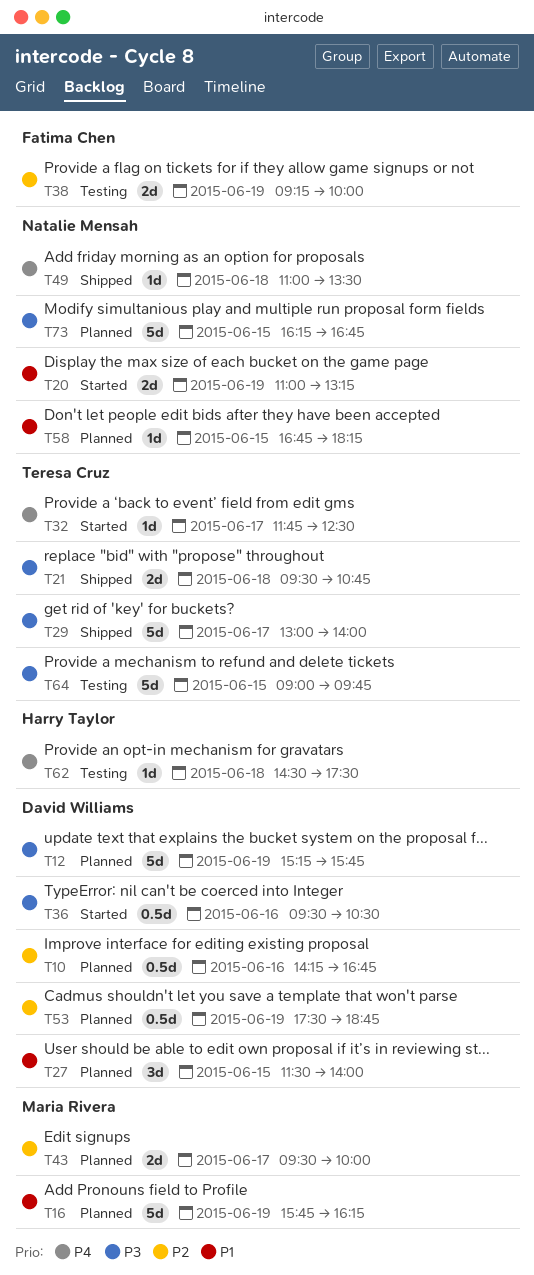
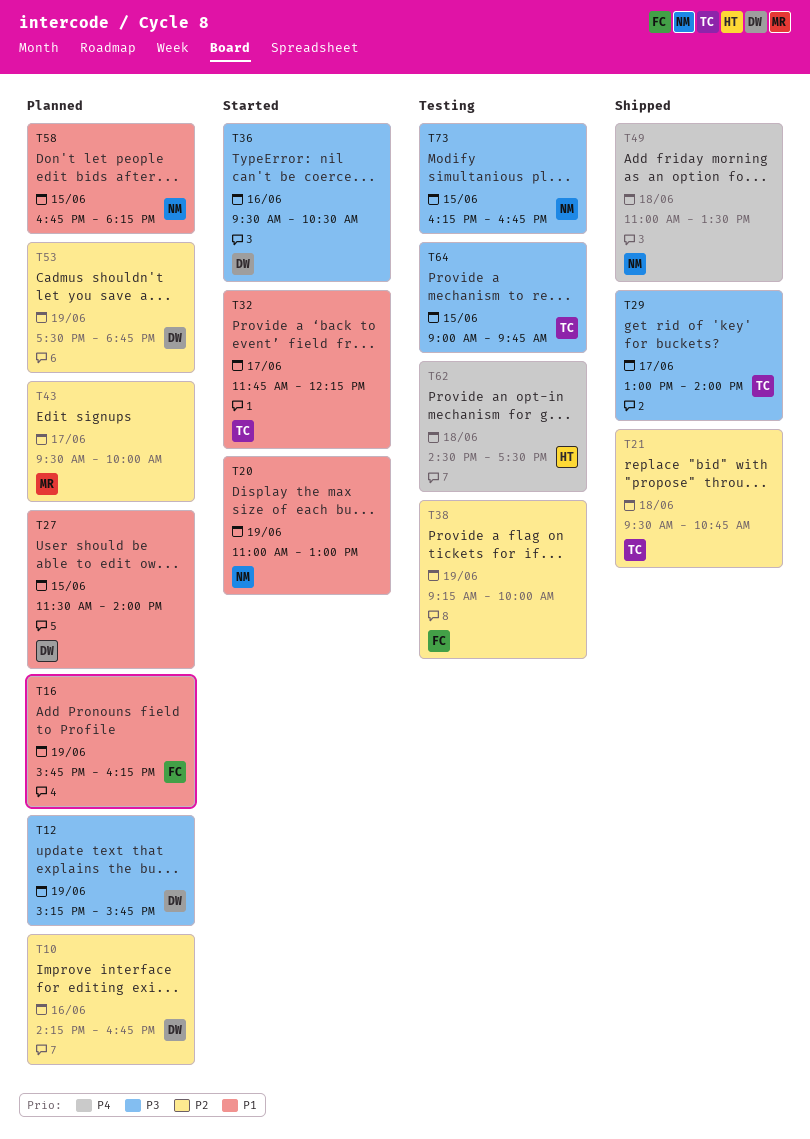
T16, owner: Maria Rivera -> Fatima Chen
T20, ends: 13:15 -> 13:00
T21, priority: P3 -> P2
T32, priority: P4 -> P1
T32, ends: 12:30 -> 12:15
T73, status: Planned -> Testing

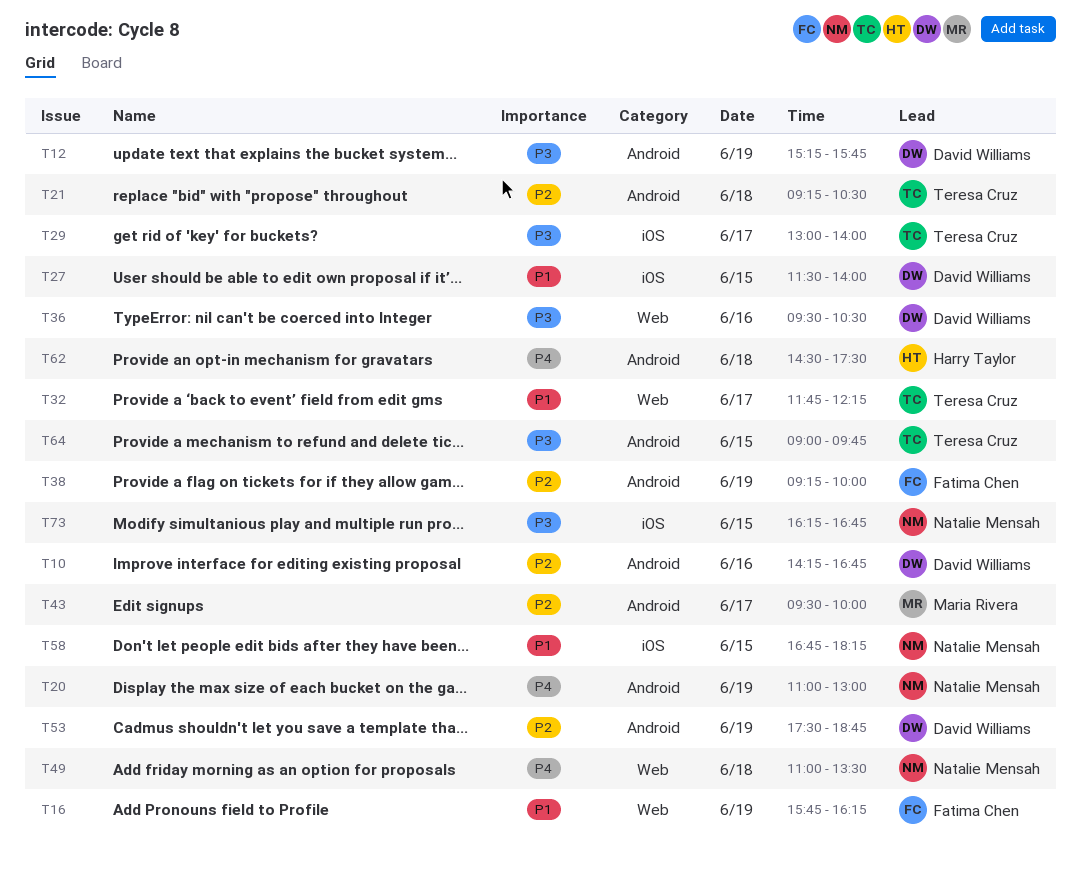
T20, priority: P1 -> P4
T21, begins: 09:30 -> 09:15
T21, ends: 10:45 -> 10:30

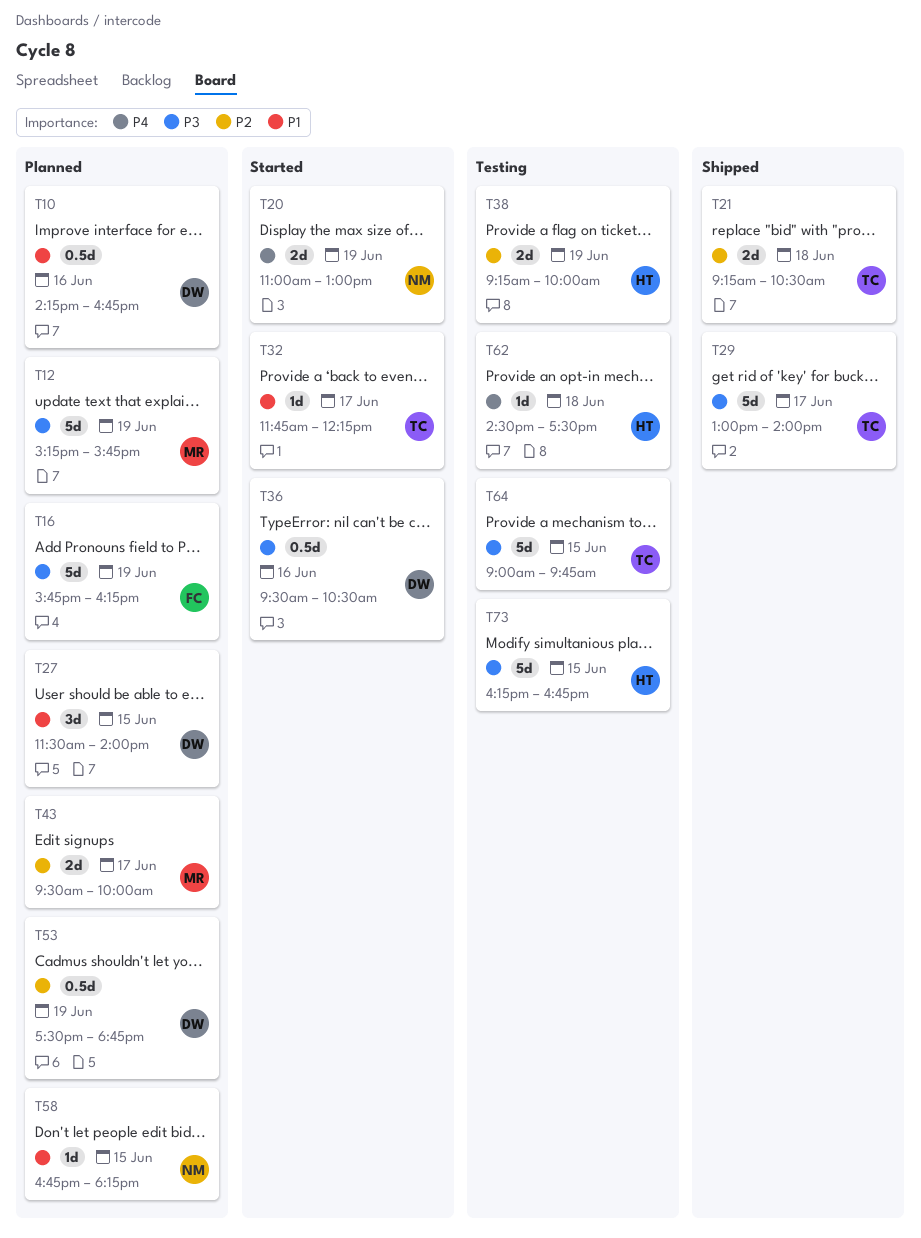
T10, priority: P2 -> P1
T12, owner: David Williams -> Maria Rivera
T16, priority: P1 -> P3
T38, owner: Fatima Chen -> Harry Taylor
T49: present -> none
T73, owner: Natalie Mensah -> Harry Taylor

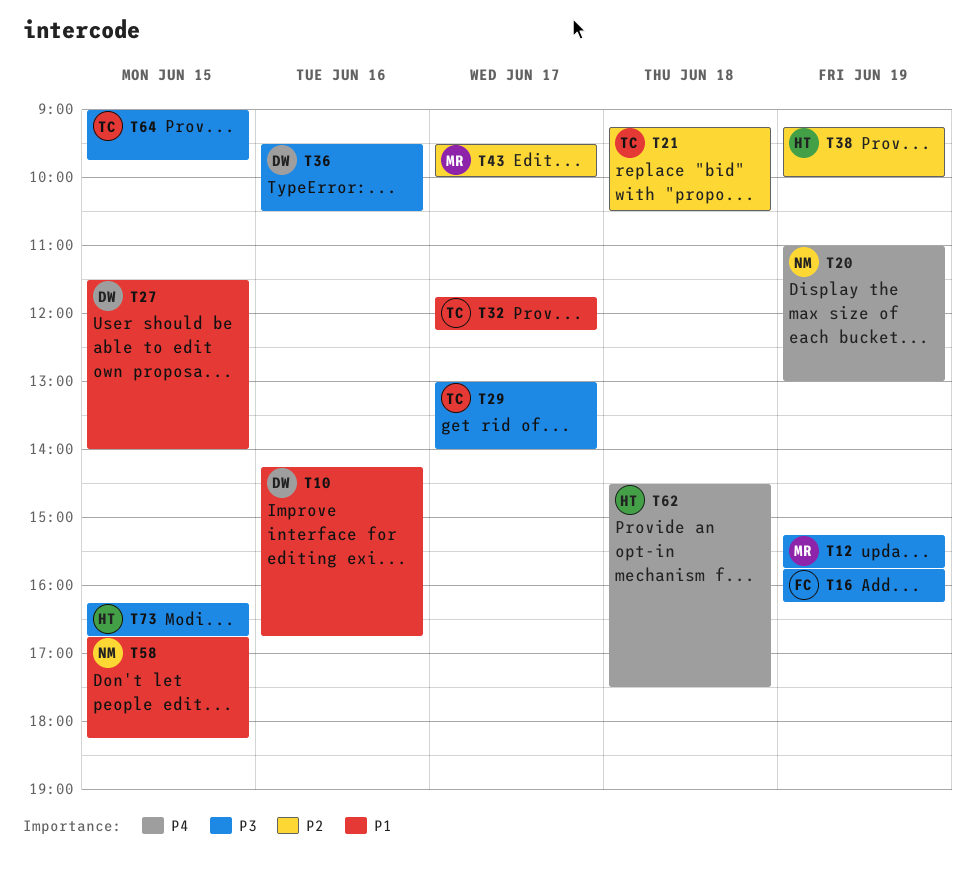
T53: present -> none

